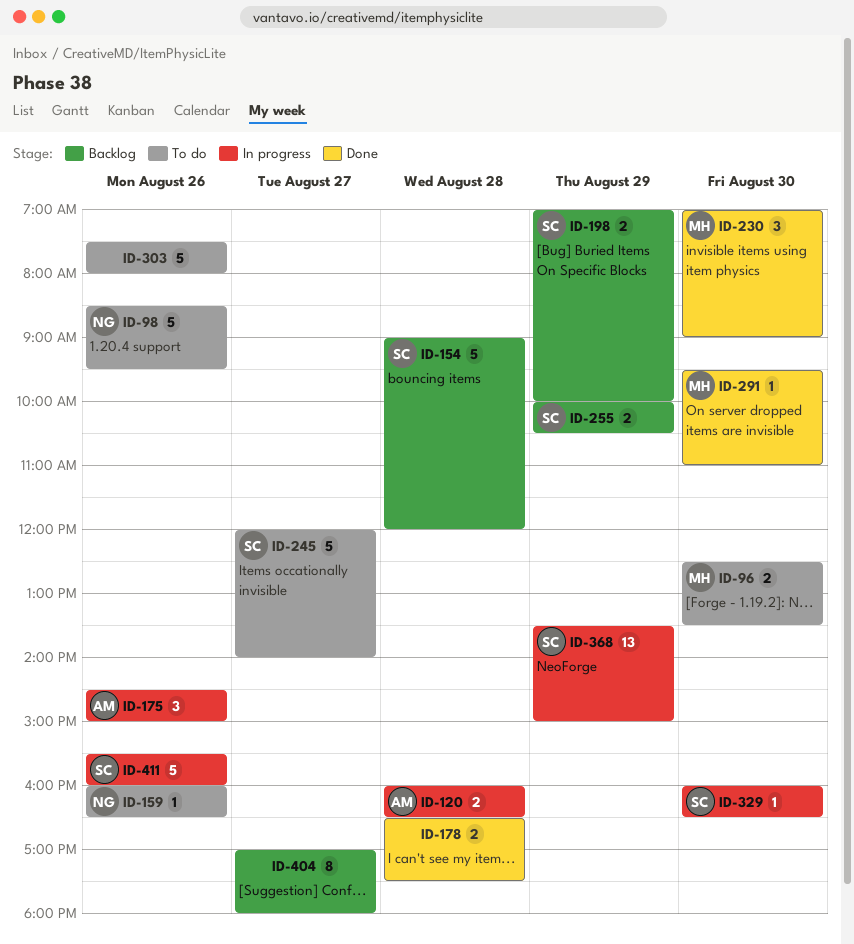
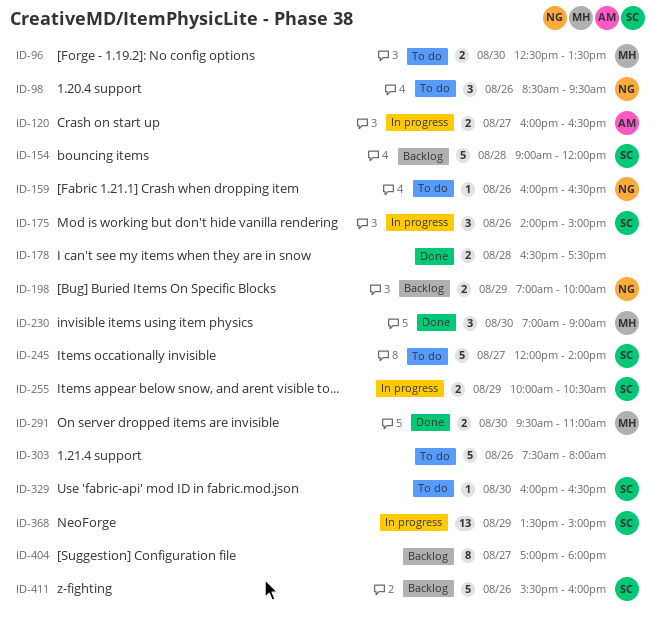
ID-98, estimate: 5 -> 3
ID-120, day: Aug 28 -> Aug 27
ID-175, owner: AM -> SC
ID-175, begins: 14:30 -> 14:00
ID-198, owner: SC -> NG
ID-255, status: Backlog -> In progress
ID-291, estimate: 1 -> 2
ID-329, status: In progress -> To do
ID-411, status: In progress -> Backlog

